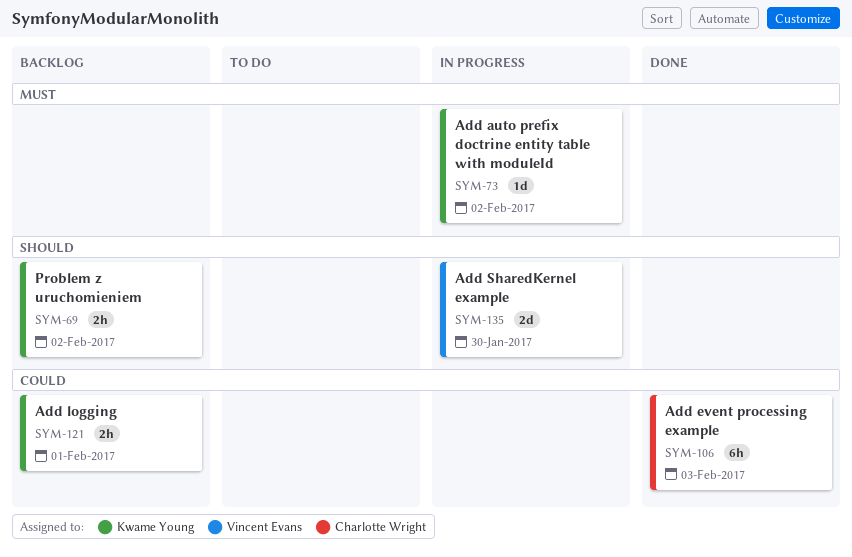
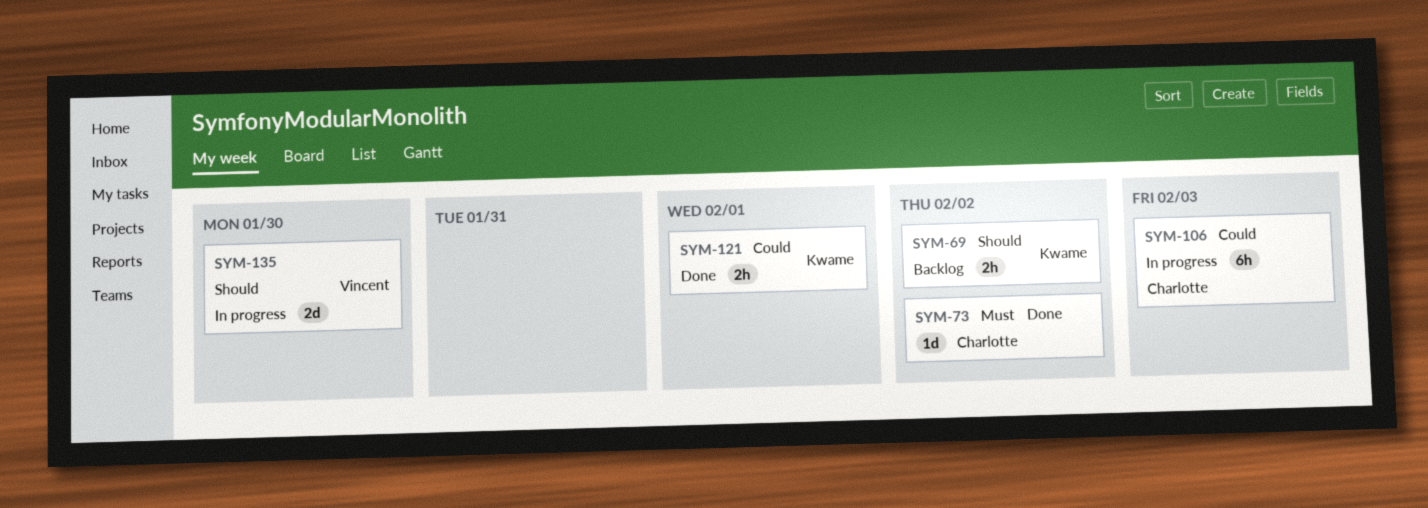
SYM-73, status: In progress -> Done
SYM-73, owner: Kwame Young -> Charlotte Wright
SYM-106, status: Done -> In progress
SYM-121, status: Backlog -> Done

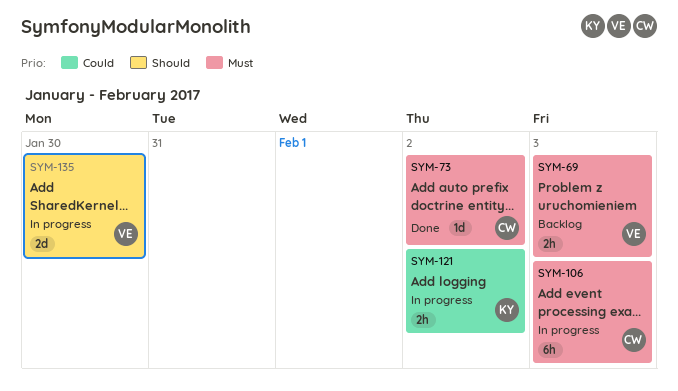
SYM-69, owner: Kwame -> Vincent
SYM-69, priority: Should -> Must
SYM-69, due: Feb 2 -> Feb 3
SYM-106, priority: Could -> Must
SYM-121, status: Done -> In progress
SYM-121, due: Feb 1 -> Feb 2

